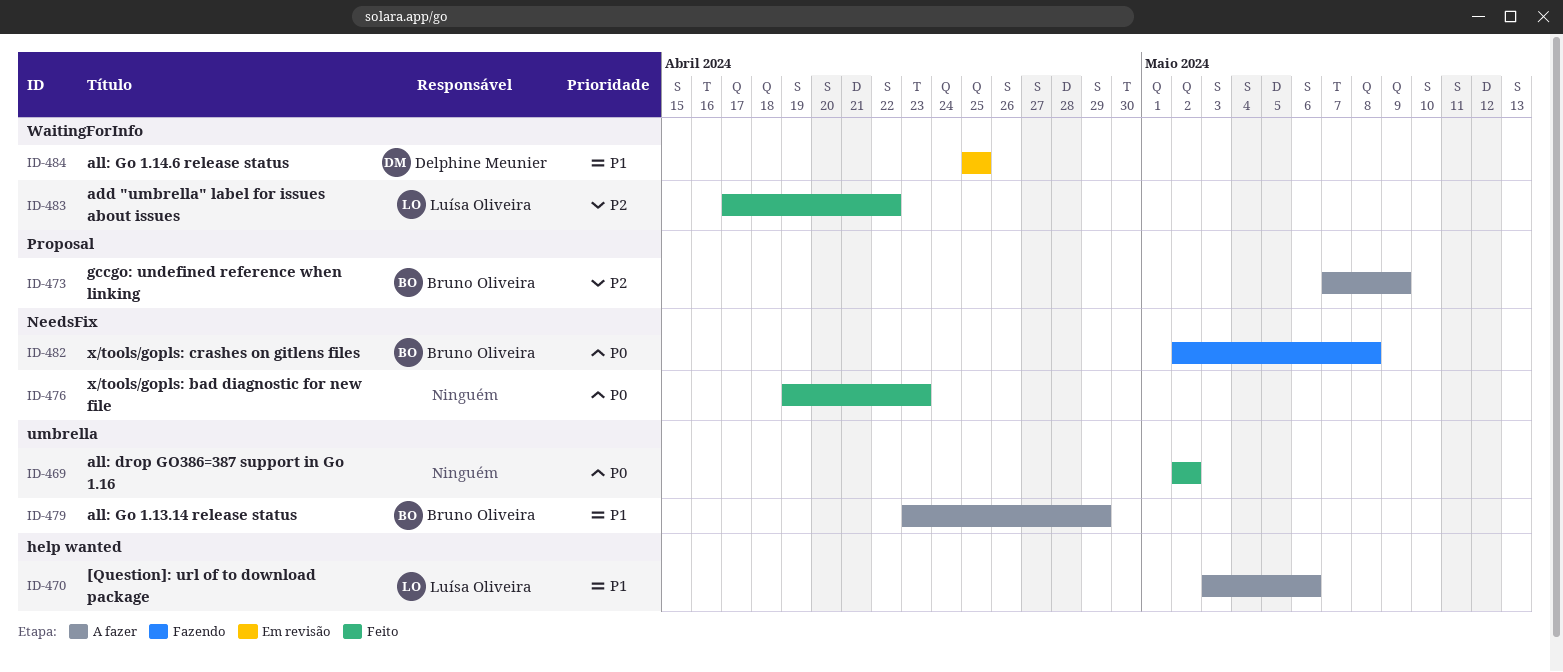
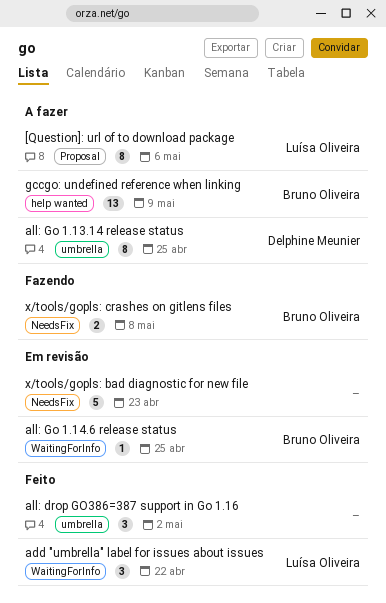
[Question]: url of to download package, label: help wanted -> Proposal
all: Go 1.13.14 release status, owner: Bruno Oliveira -> Delphine Meunier
all: Go 1.13.14 release status, due: Apr 29 -> Apr 25
all: Go 1.14.6 release status, owner: Delphine Meunier -> Bruno Oliveira
gccgo: undefined reference when linking, label: Proposal -> help wanted
x/tools/gopls: bad diagnostic for new file, status: Feito -> Em revisão

